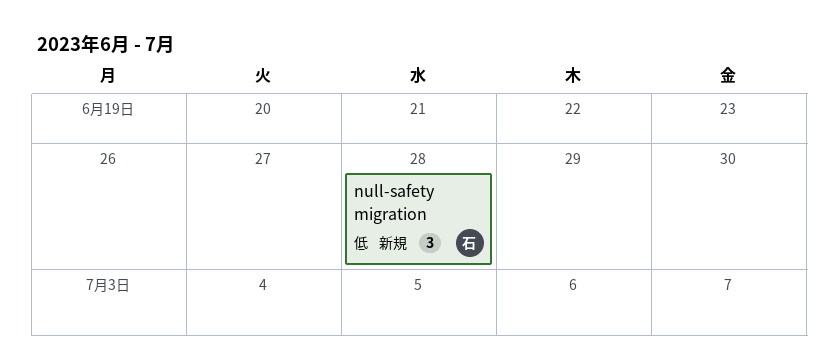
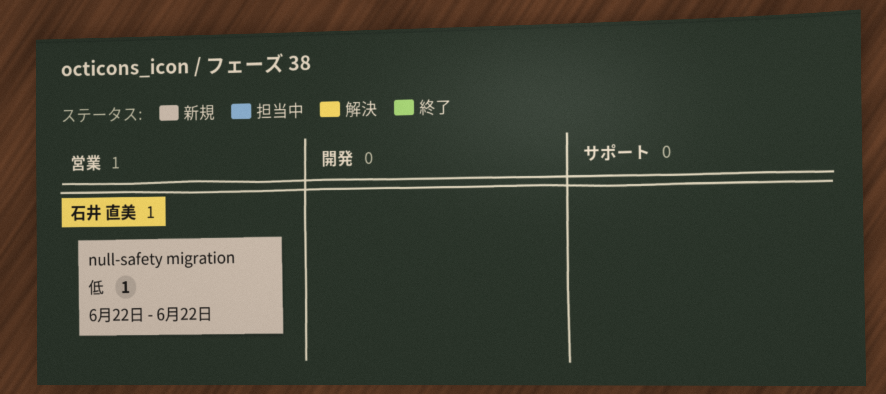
null-safety migration, estimate: 3 -> 1
null-safety migration, due: Jun 28 -> Jun 22

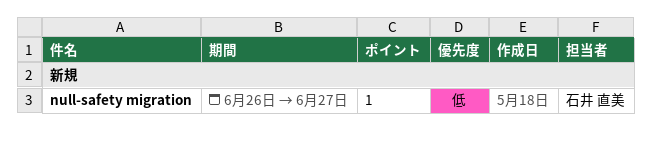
null-safety migration, start: Jun 22 -> Jun 26
null-safety migration, due: Jun 22 -> Jun 27

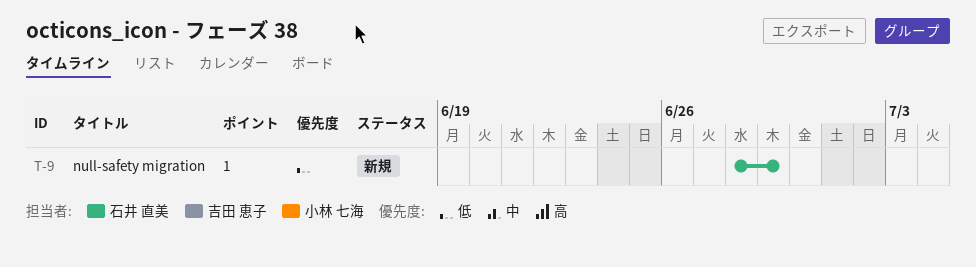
null-safety migration, start: Jun 26 -> Jun 28
null-safety migration, due: Jun 27 -> Jun 29

